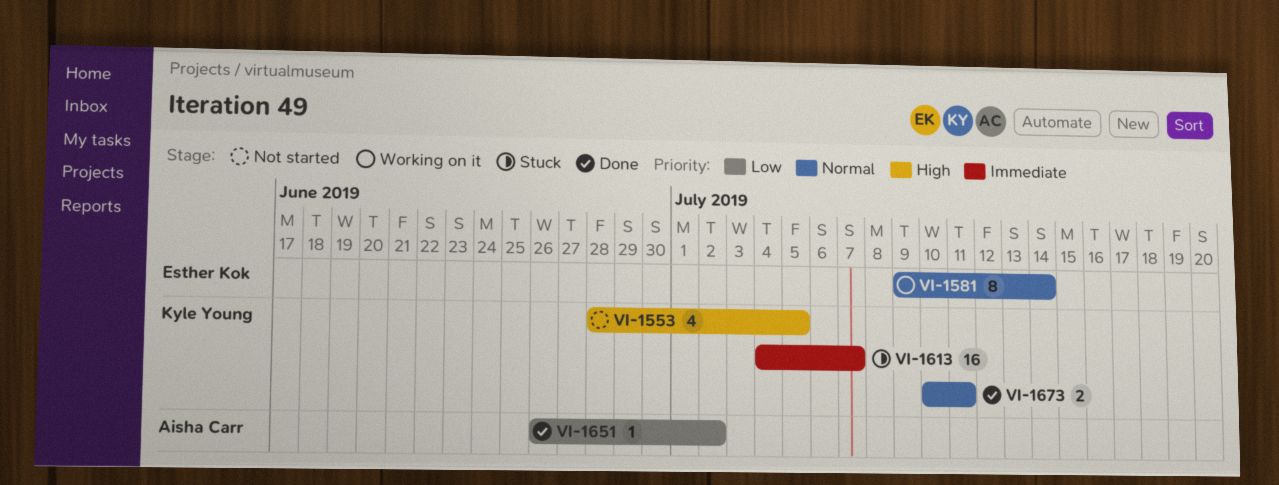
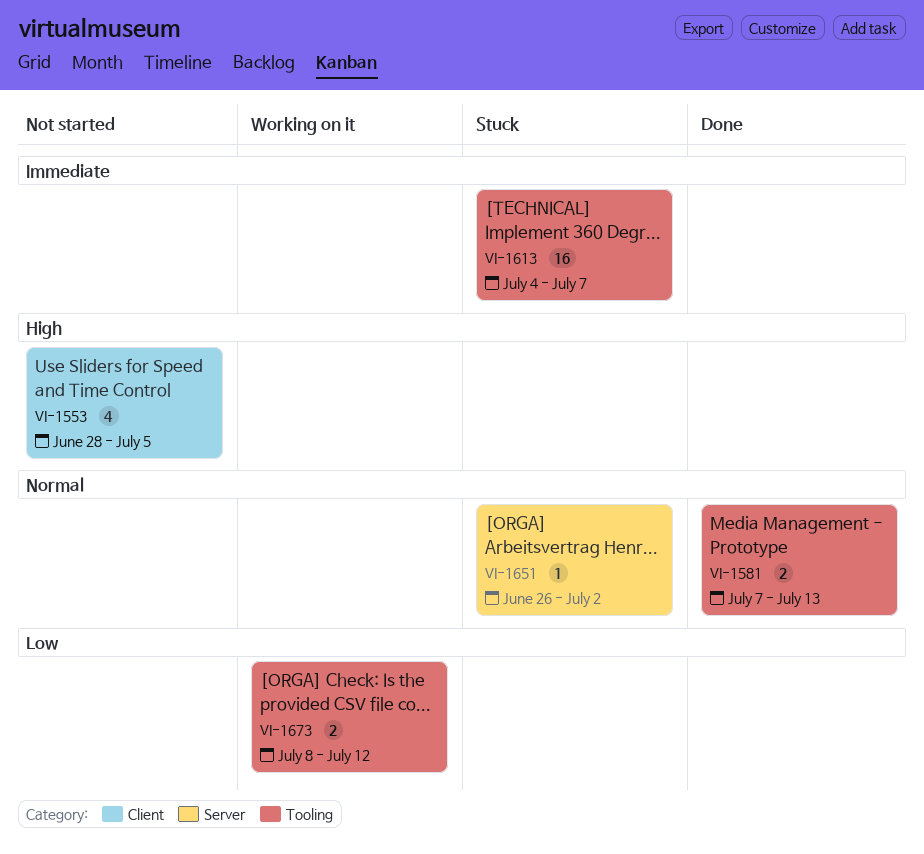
VI-1581, status: Working on it -> Done
VI-1581, estimate: 8 -> 2
VI-1581, start: Jul 9 -> Jul 7
VI-1581, due: Jul 14 -> Jul 13
VI-1651, status: Done -> Stuck
VI-1651, priority: Low -> Normal
VI-1673, status: Done -> Working on it
VI-1673, priority: Normal -> Low
VI-1673, start: Jul 10 -> Jul 8
VI-1673, due: Jul 11 -> Jul 12

